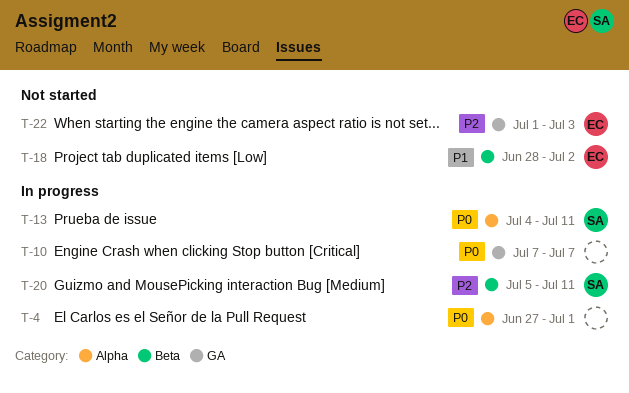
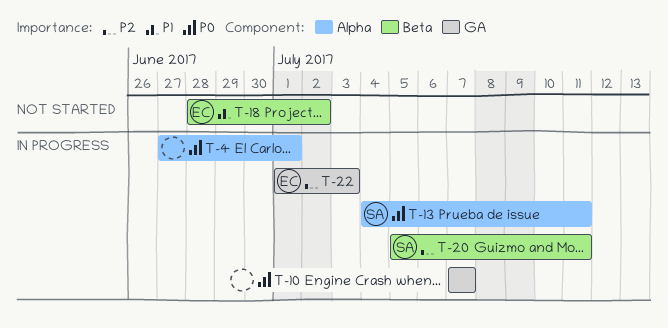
T-22, status: Not started -> In progress

